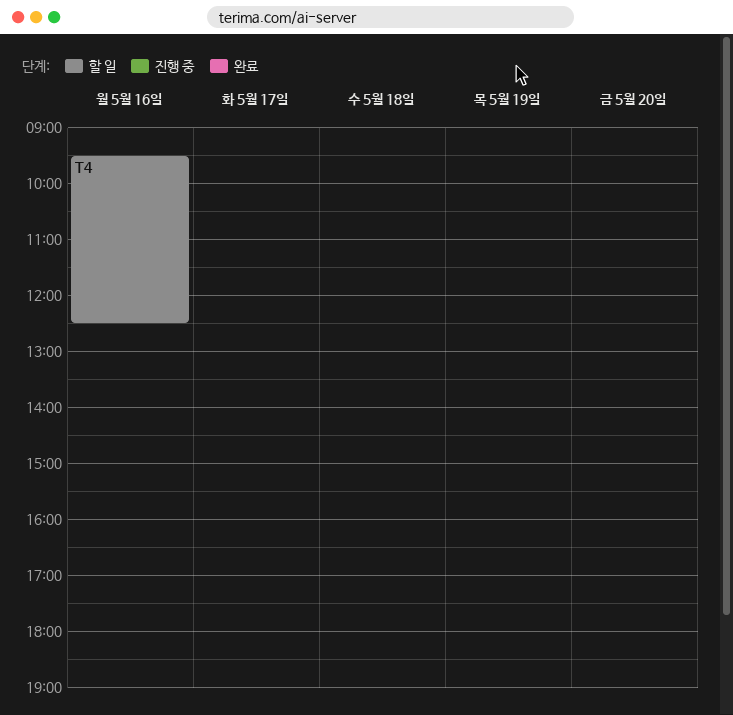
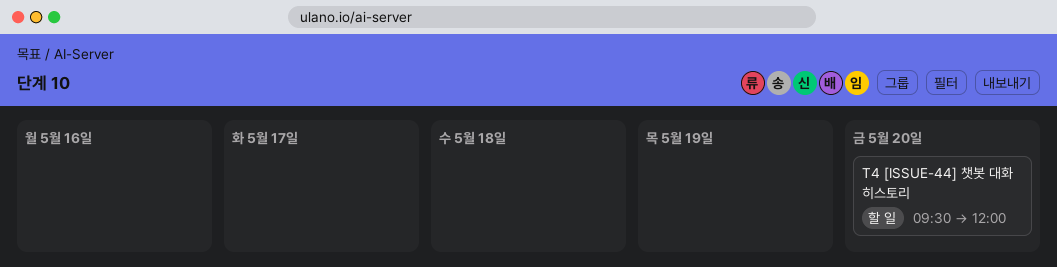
T4, day: May 16 -> May 20
T4, ends: 12:30 -> 12:00

